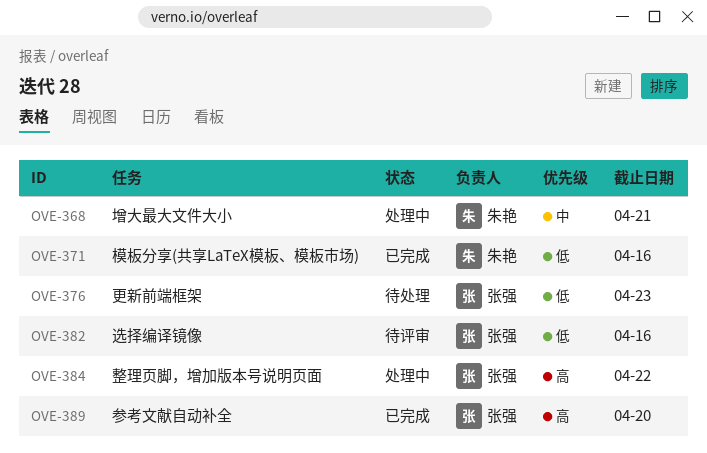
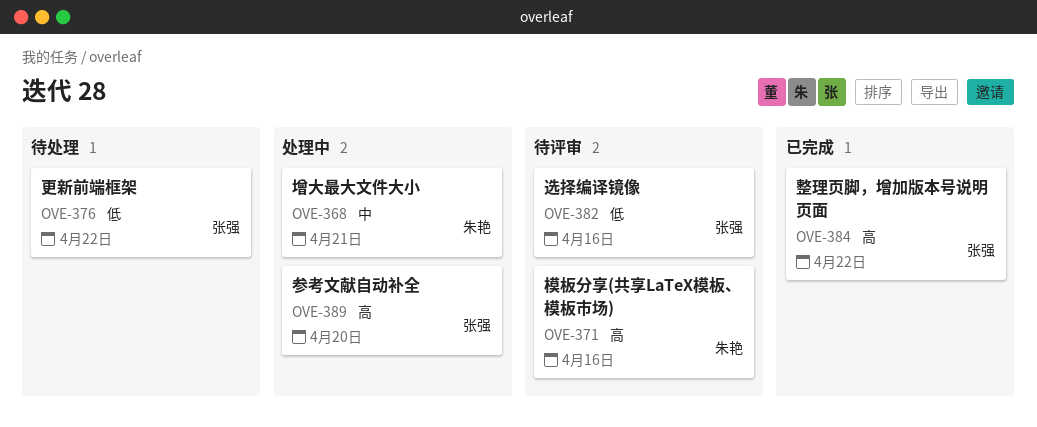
OVE-371, status: 已完成 -> 待评审
OVE-371, priority: 低 -> 高
OVE-376, due: Apr 23 -> Apr 22
OVE-384, status: 处理中 -> 已完成
OVE-389, status: 已完成 -> 处理中

